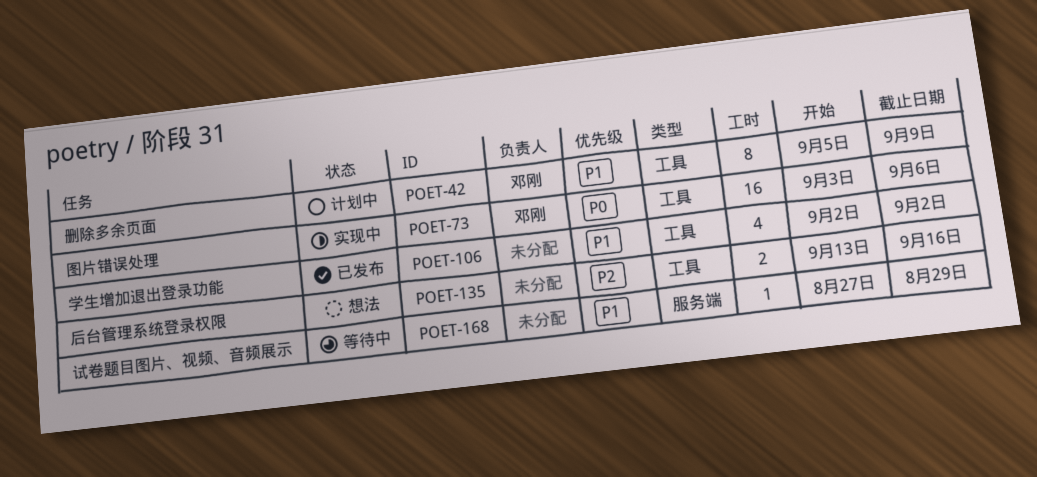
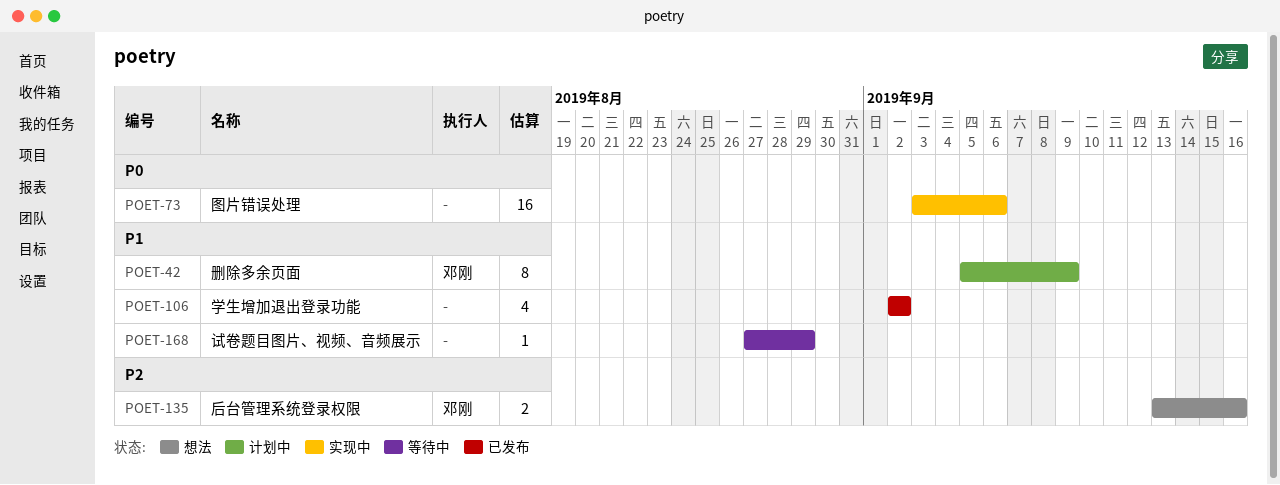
POET-73, owner: 邓刚 -> none
POET-135, owner: none -> 邓刚

